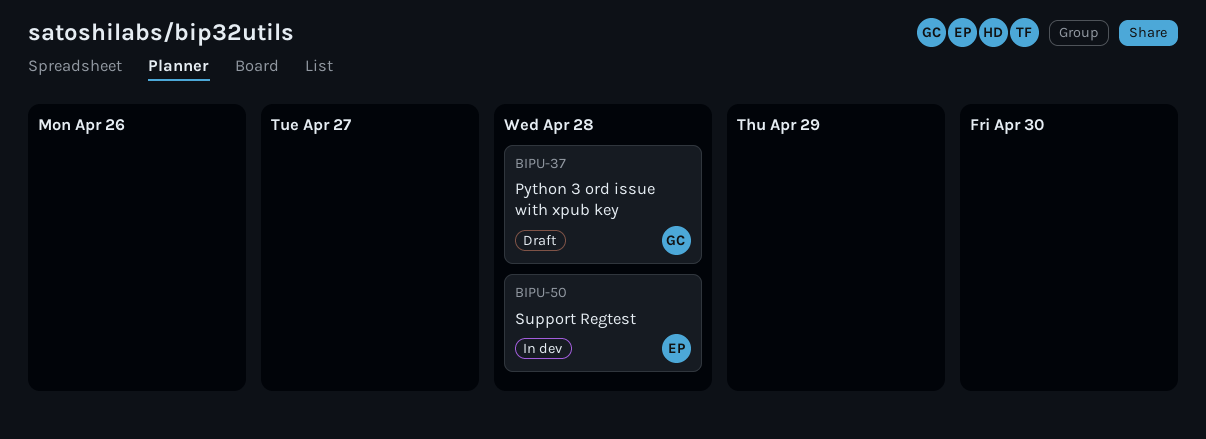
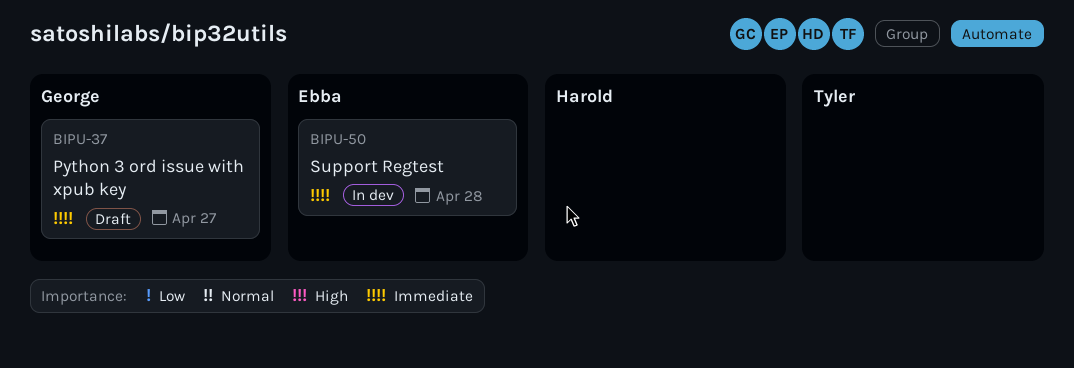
BIPU-37, due: Apr 28 -> Apr 27

